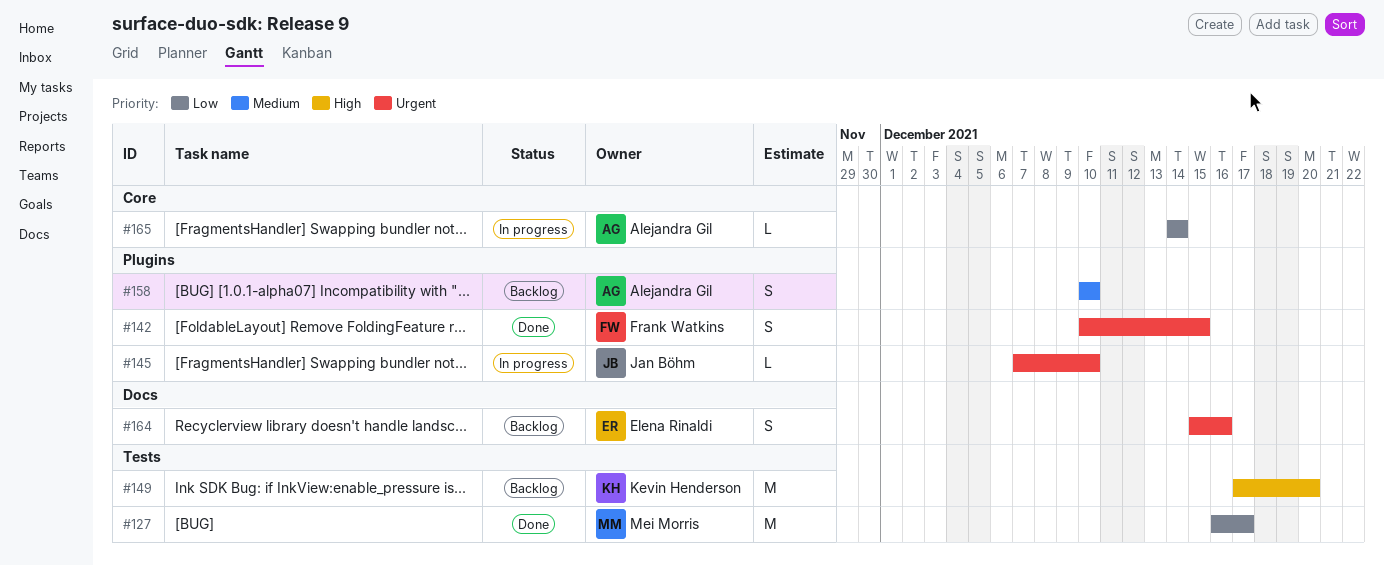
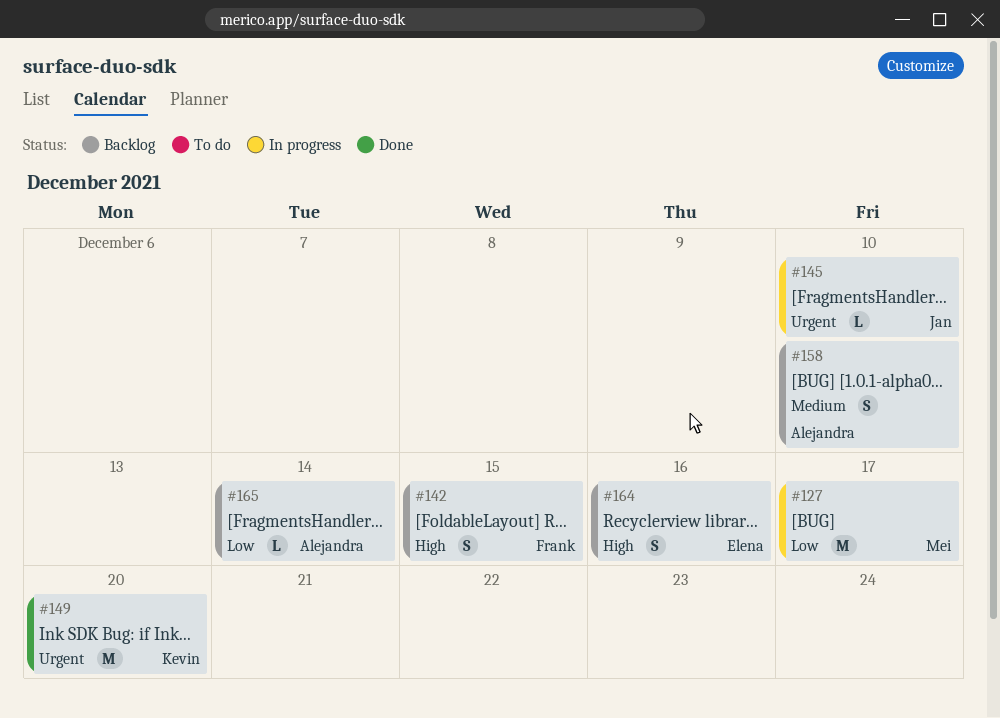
#127, status: Done -> In progress
#142, status: Done -> Backlog
#142, priority: Urgent -> High
#149, status: Backlog -> Done
#149, priority: High -> Urgent
#164, priority: Urgent -> High
#165, status: In progress -> Backlog

